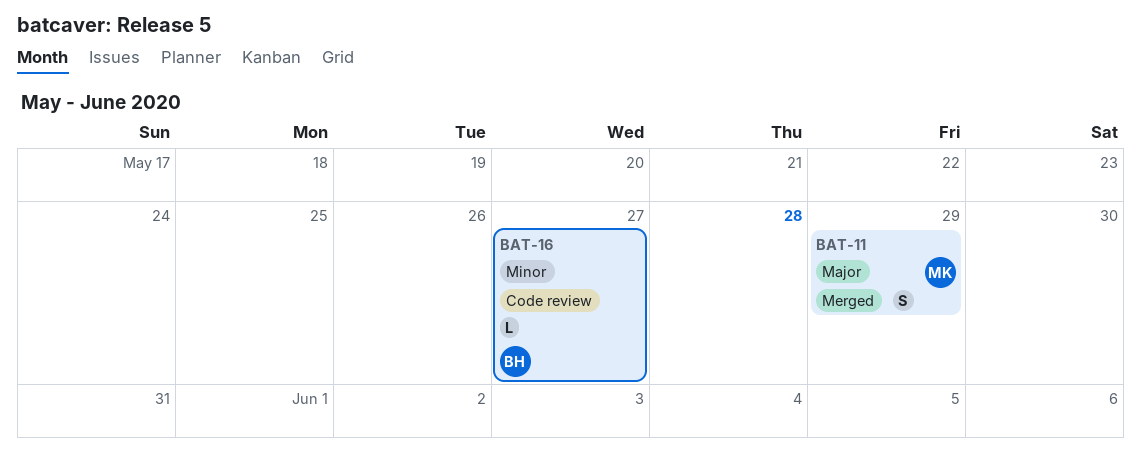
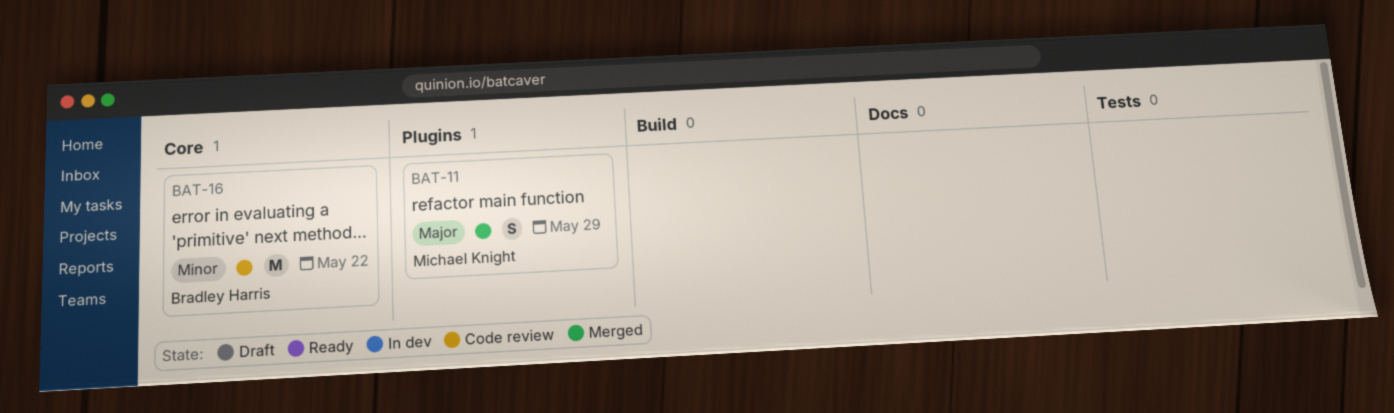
BAT-16, estimate: L -> M
BAT-16, due: May 27 -> May 22

